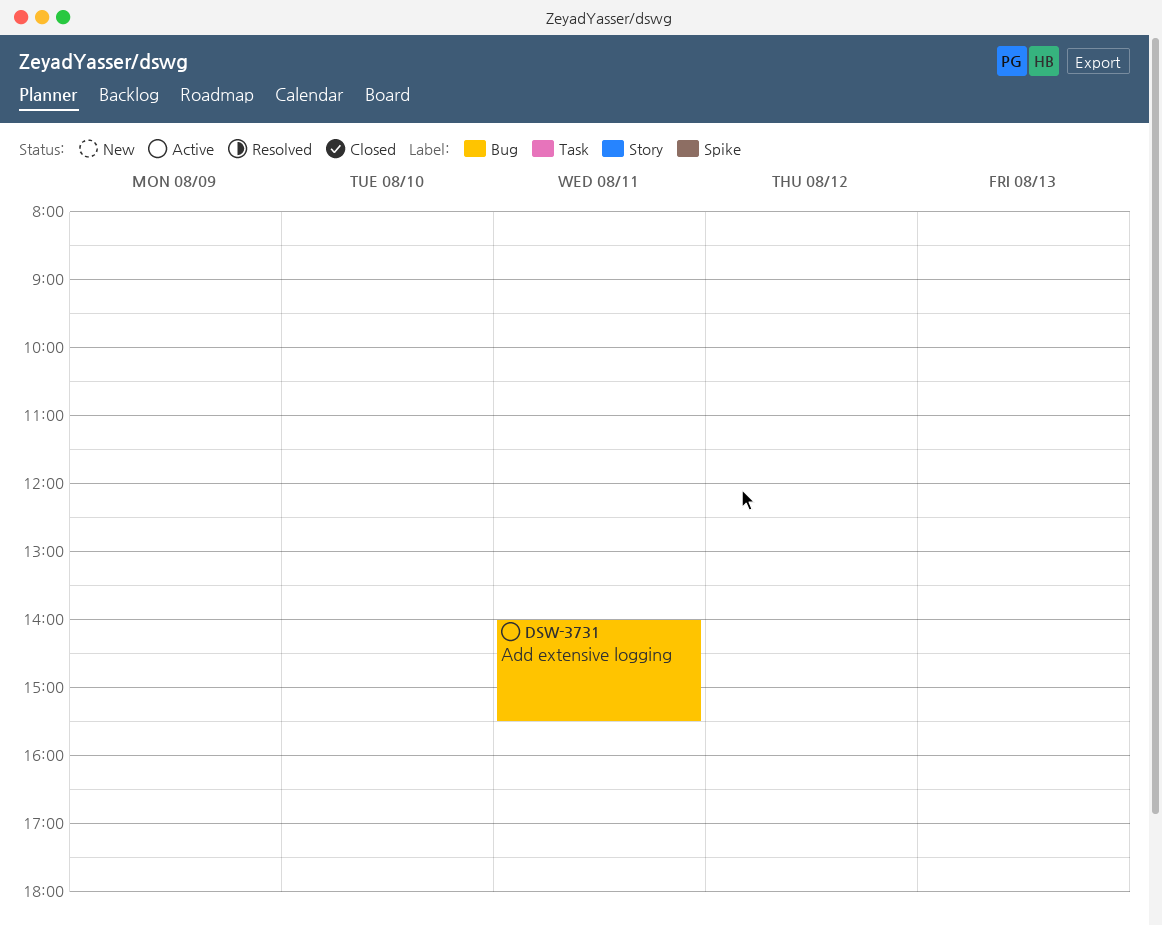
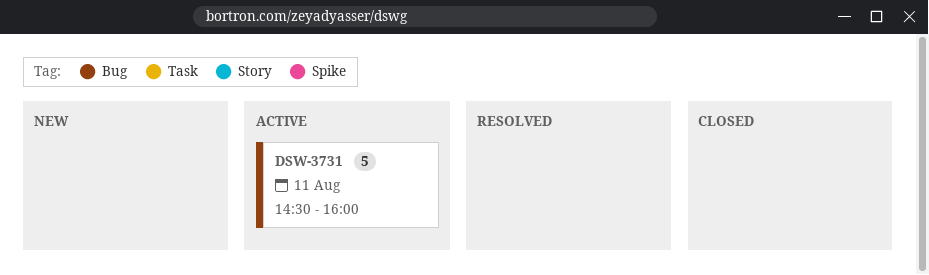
DSW-3731, begins: 14:00 -> 14:30
DSW-3731, ends: 15:30 -> 16:00

